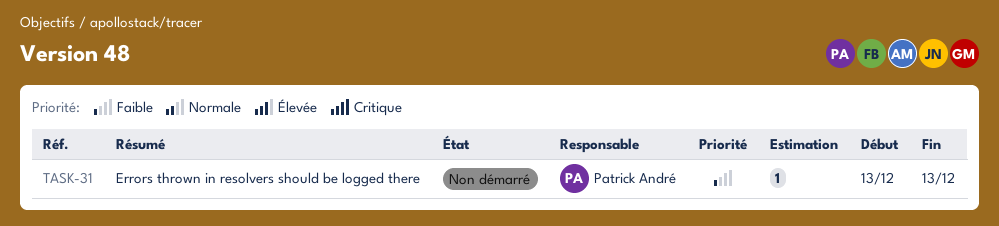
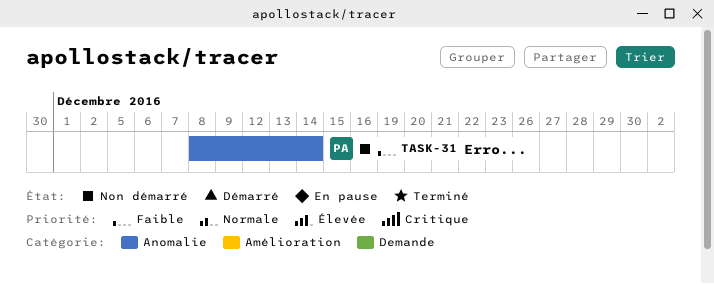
TASK-31, start: Dec 13 -> Dec 8
TASK-31, due: Dec 13 -> Dec 14

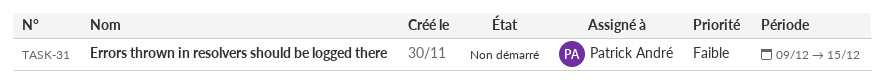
TASK-31, start: Dec 8 -> Dec 9
TASK-31, due: Dec 14 -> Dec 15

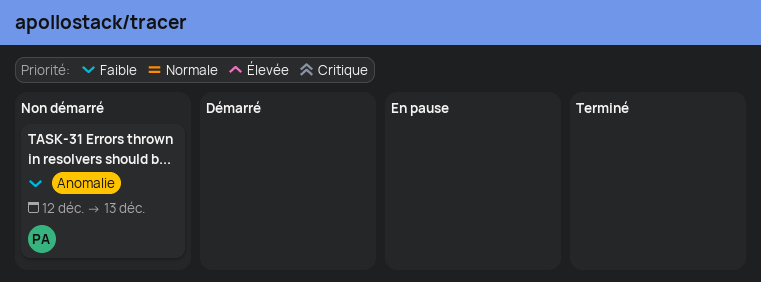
TASK-31, start: Dec 9 -> Dec 12
TASK-31, due: Dec 15 -> Dec 13

